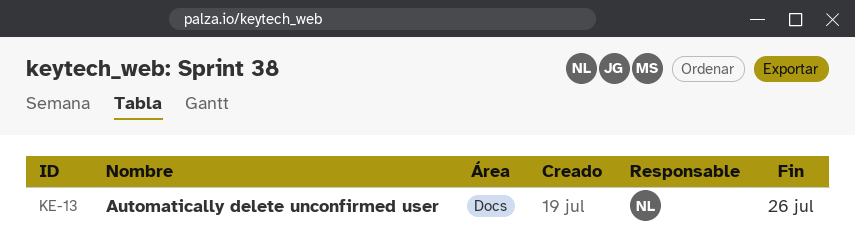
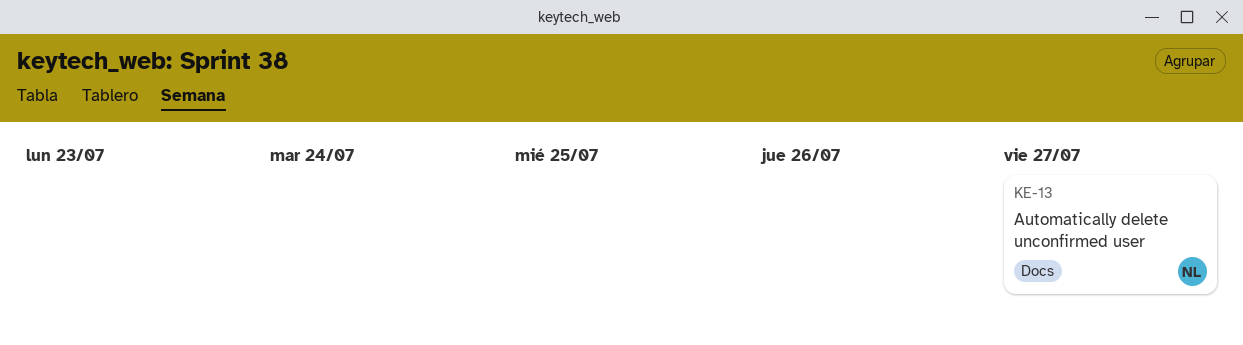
KE-13, due: Jul 26 -> Jul 27

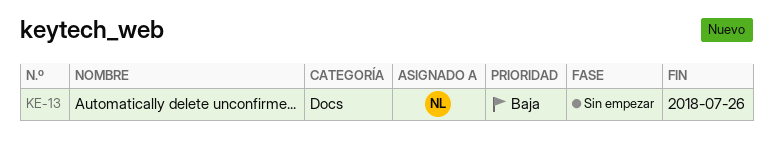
KE-13, due: Jul 27 -> Jul 26

